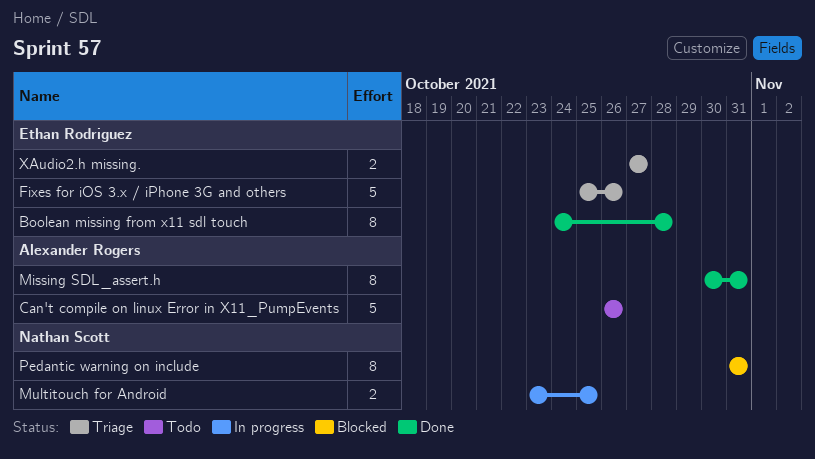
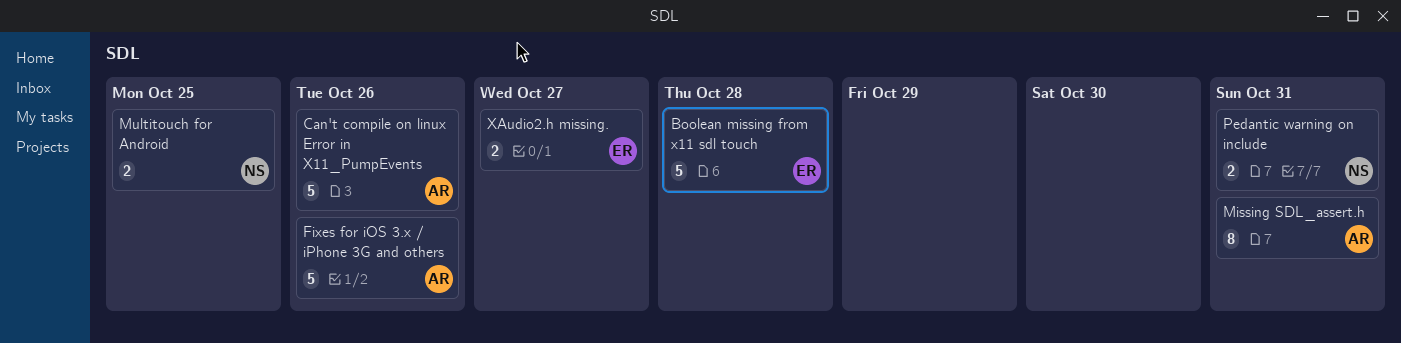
Boolean missing from x11 sdl touch, estimate: 8 -> 5
Fixes for iOS 3.x / iPhone 3G and others, owner: Ethan Rodriguez -> Alexander Rogers
Pedantic warning on include, estimate: 8 -> 2

